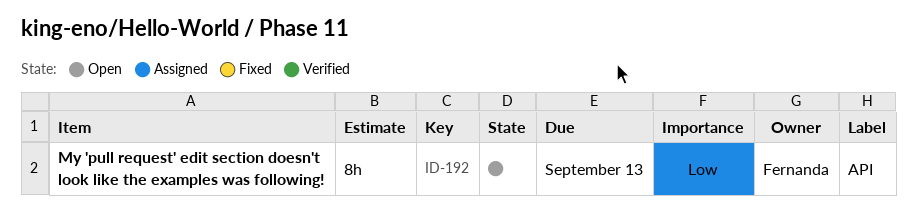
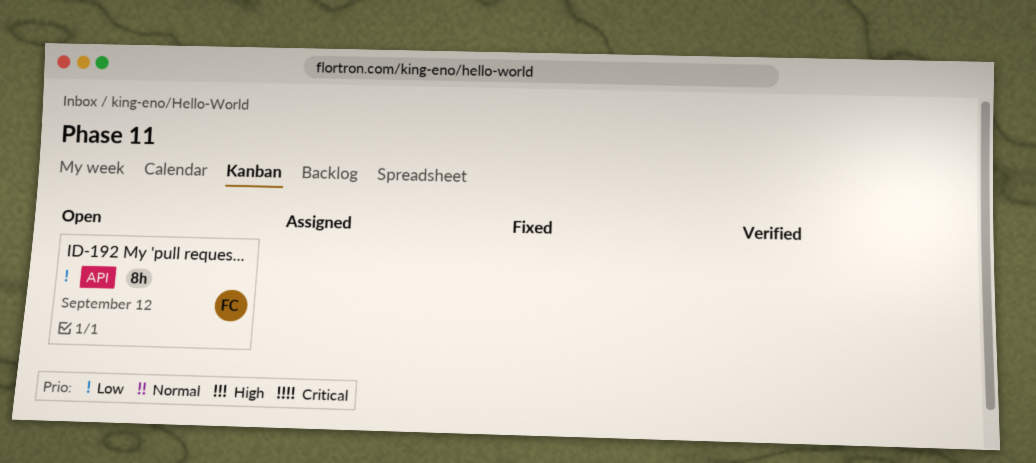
ID-192, due: Sep 13 -> Sep 12

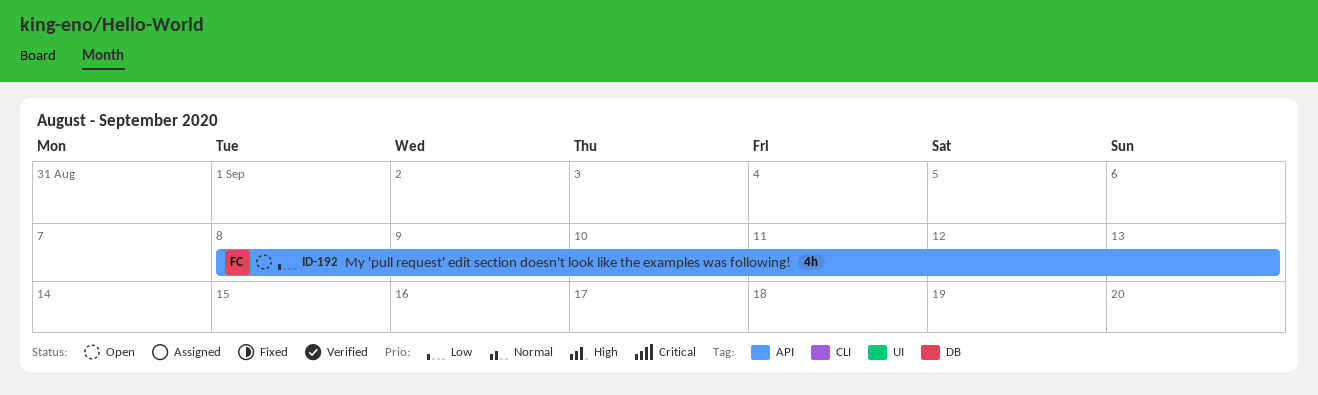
ID-192, estimate: 8h -> 4h
ID-192, due: Sep 12 -> Sep 13

